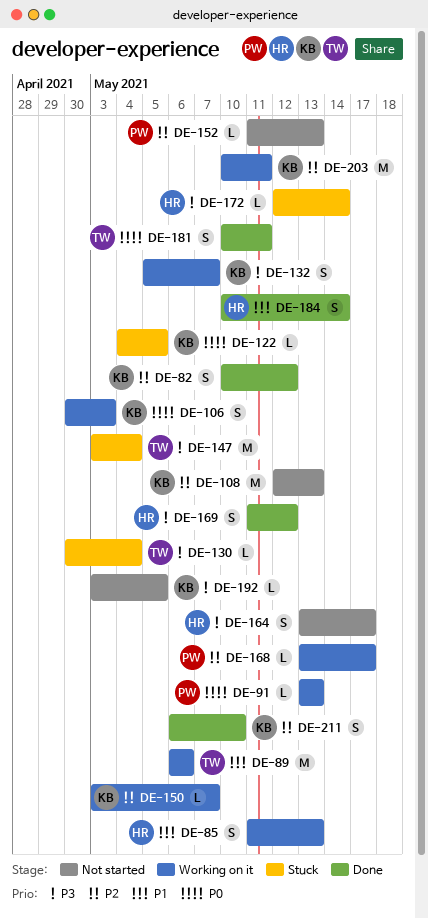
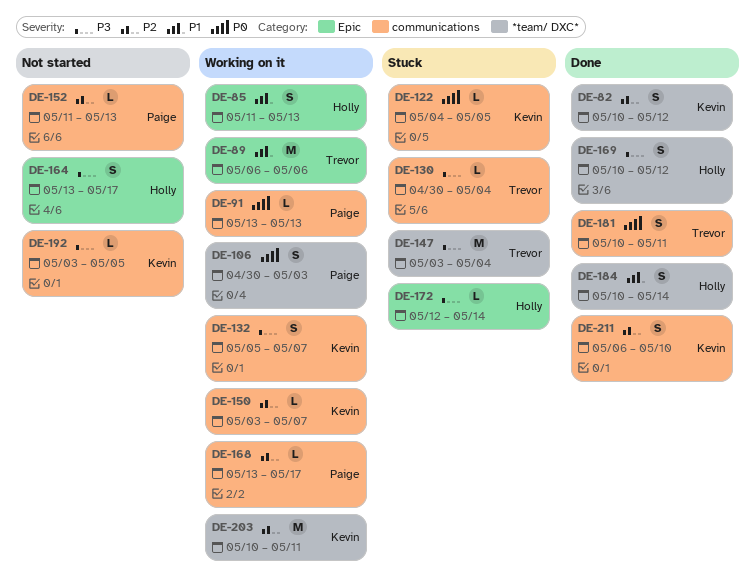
DE-106, owner: Kevin -> Paige
DE-108: present -> none
DE-169, start: May 11 -> May 10

